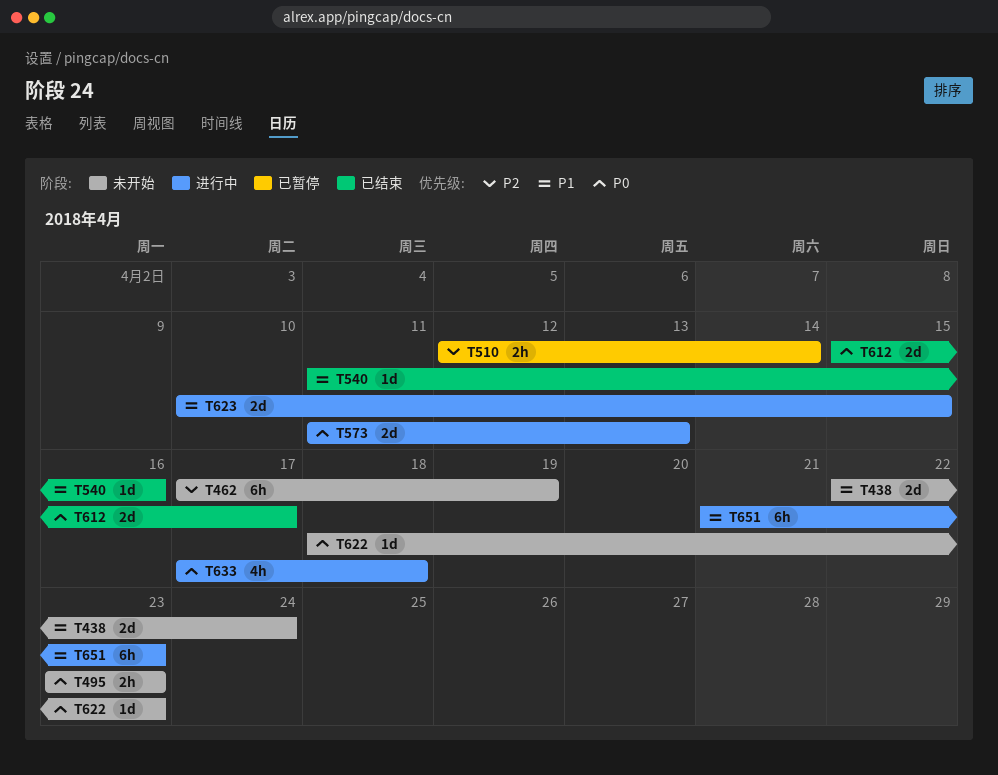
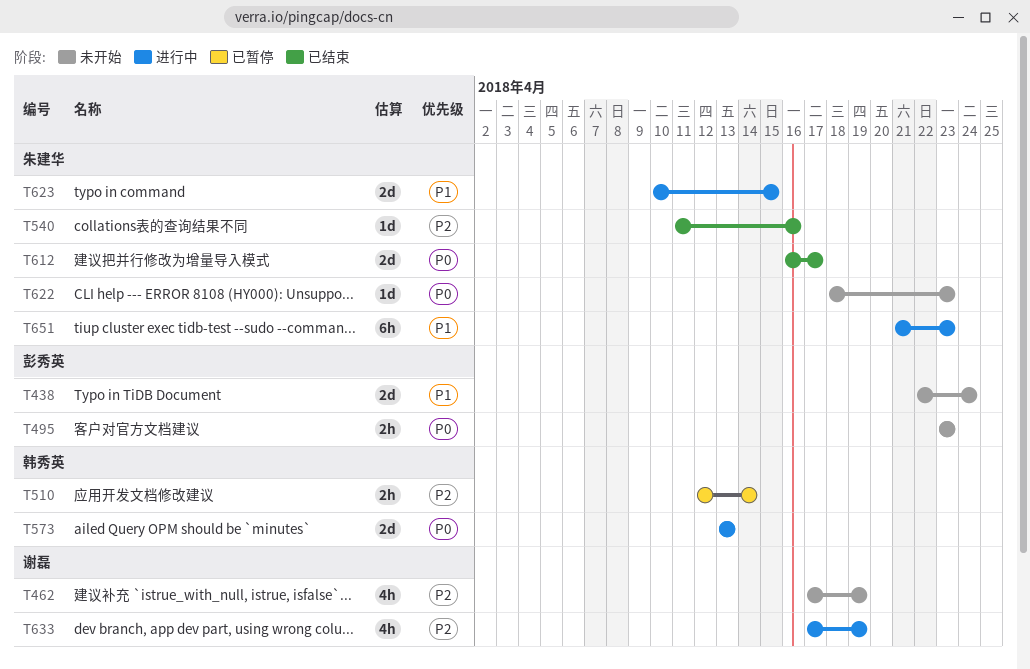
T462, estimate: 6h -> 4h
T540, priority: P1 -> P2
T573, start: Apr 11 -> Apr 13
T612, start: Apr 15 -> Apr 16
T633, priority: P0 -> P2
T633, due: Apr 18 -> Apr 19

